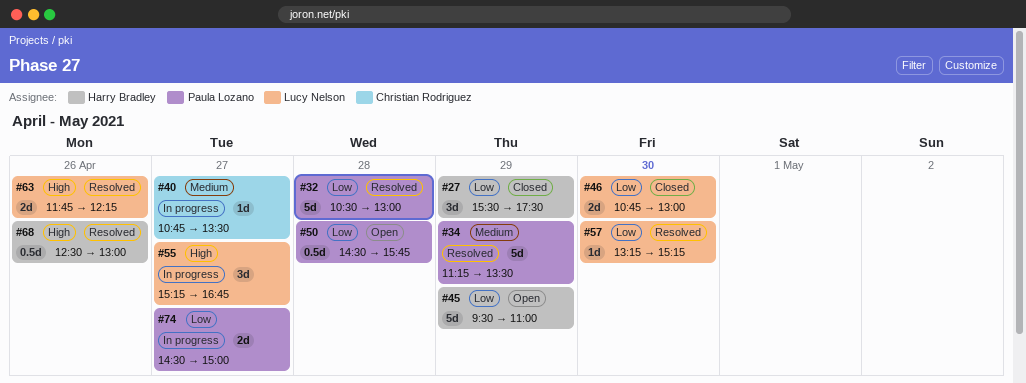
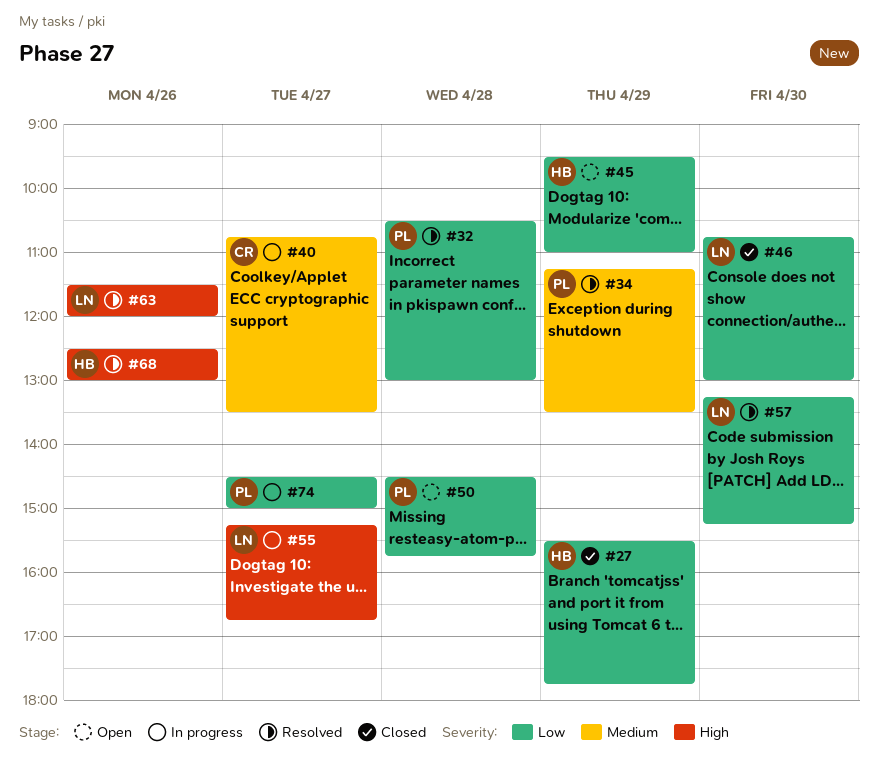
#27, ends: 17:30 -> 17:45
#63, begins: 11:45 -> 11:30
#63, ends: 12:15 -> 12:00

